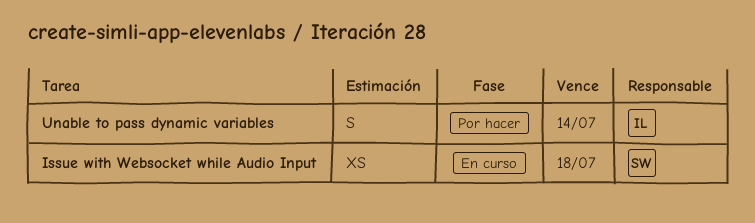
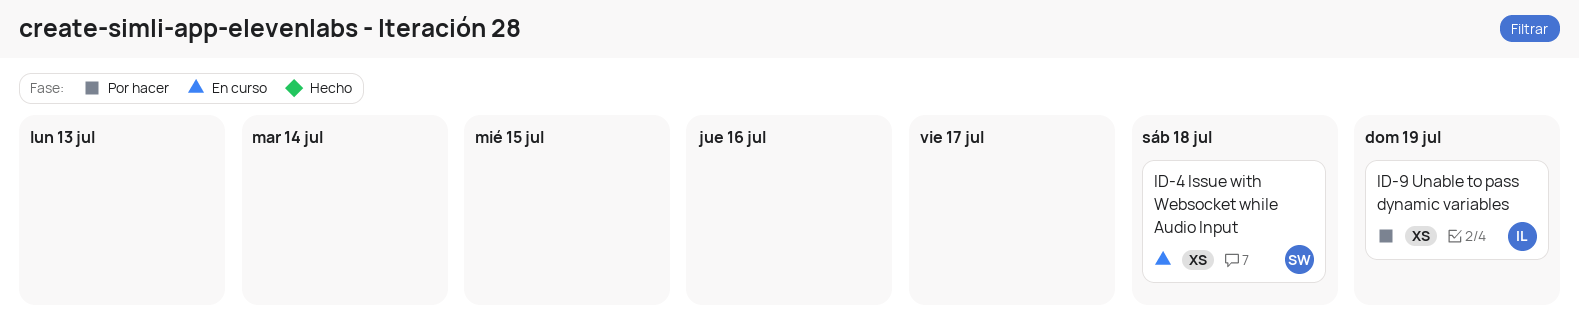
Unable to pass dynamic variables, estimate: S -> XS
Unable to pass dynamic variables, due: Jul 14 -> Jul 19

